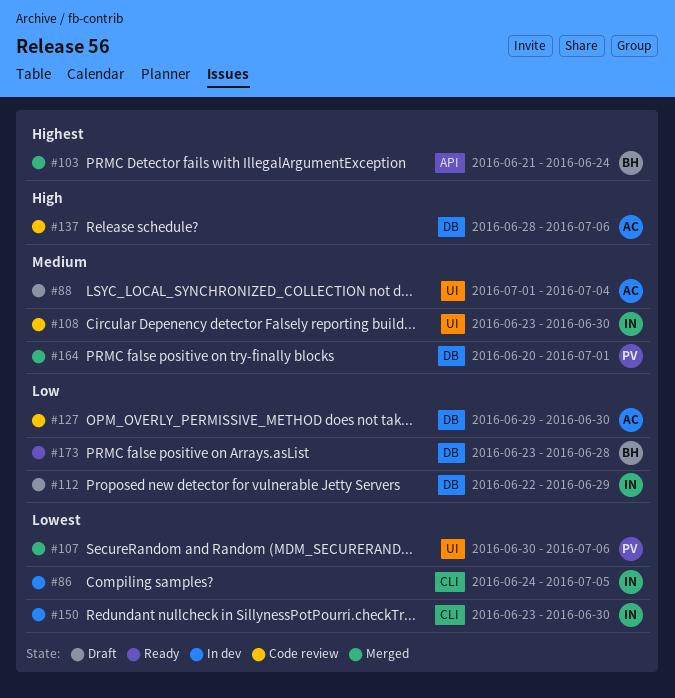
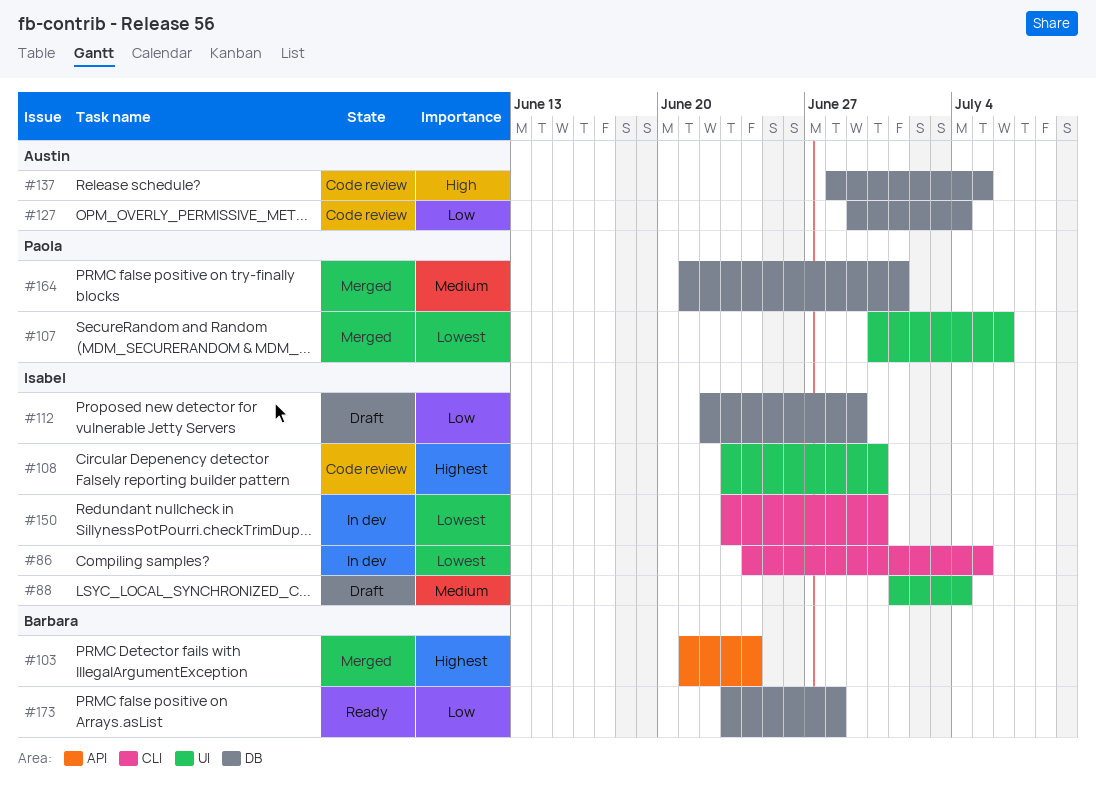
#88, owner: Austin -> Isabel
#108, priority: Medium -> Highest
#127, due: Jun 30 -> Jul 4
#137, due: Jul 6 -> Jul 5
#164, start: Jun 20 -> Jun 21

